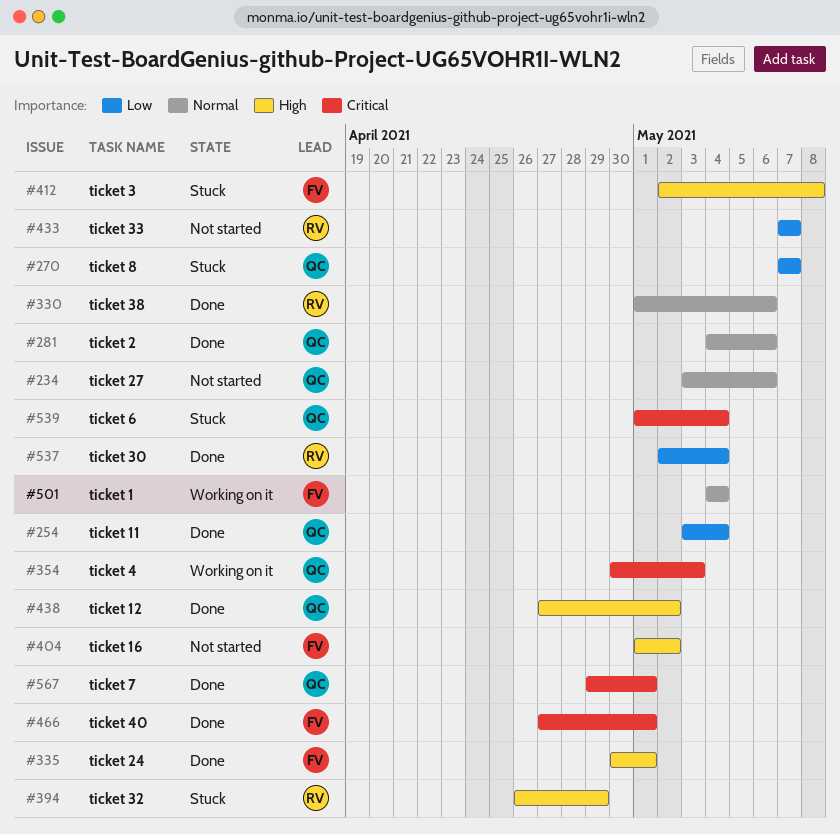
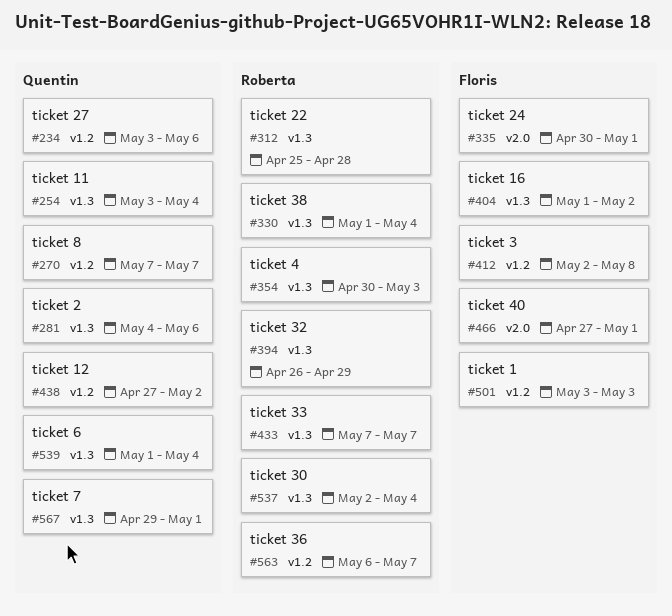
#312: none -> present
#330, due: May 6 -> May 4
#354, owner: Quentin -> Roberta
#501, start: May 4 -> May 3
#501, due: May 4 -> May 3
#563: none -> present

